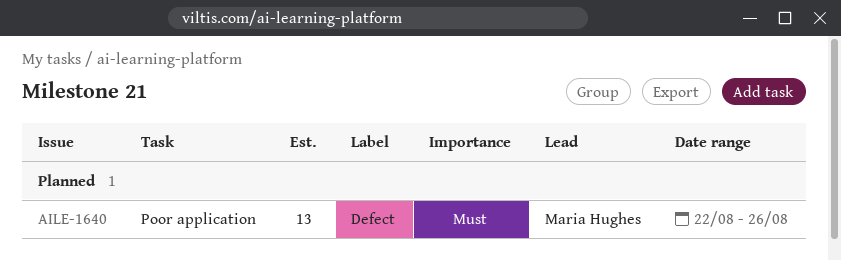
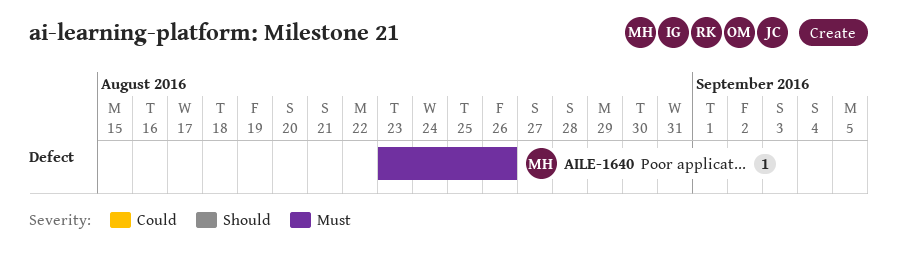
AILE-1640, estimate: 13 -> 1
AILE-1640, start: Aug 22 -> Aug 23

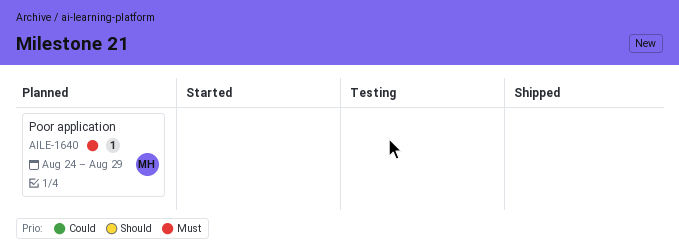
AILE-1640, start: Aug 23 -> Aug 24
AILE-1640, due: Aug 26 -> Aug 29

